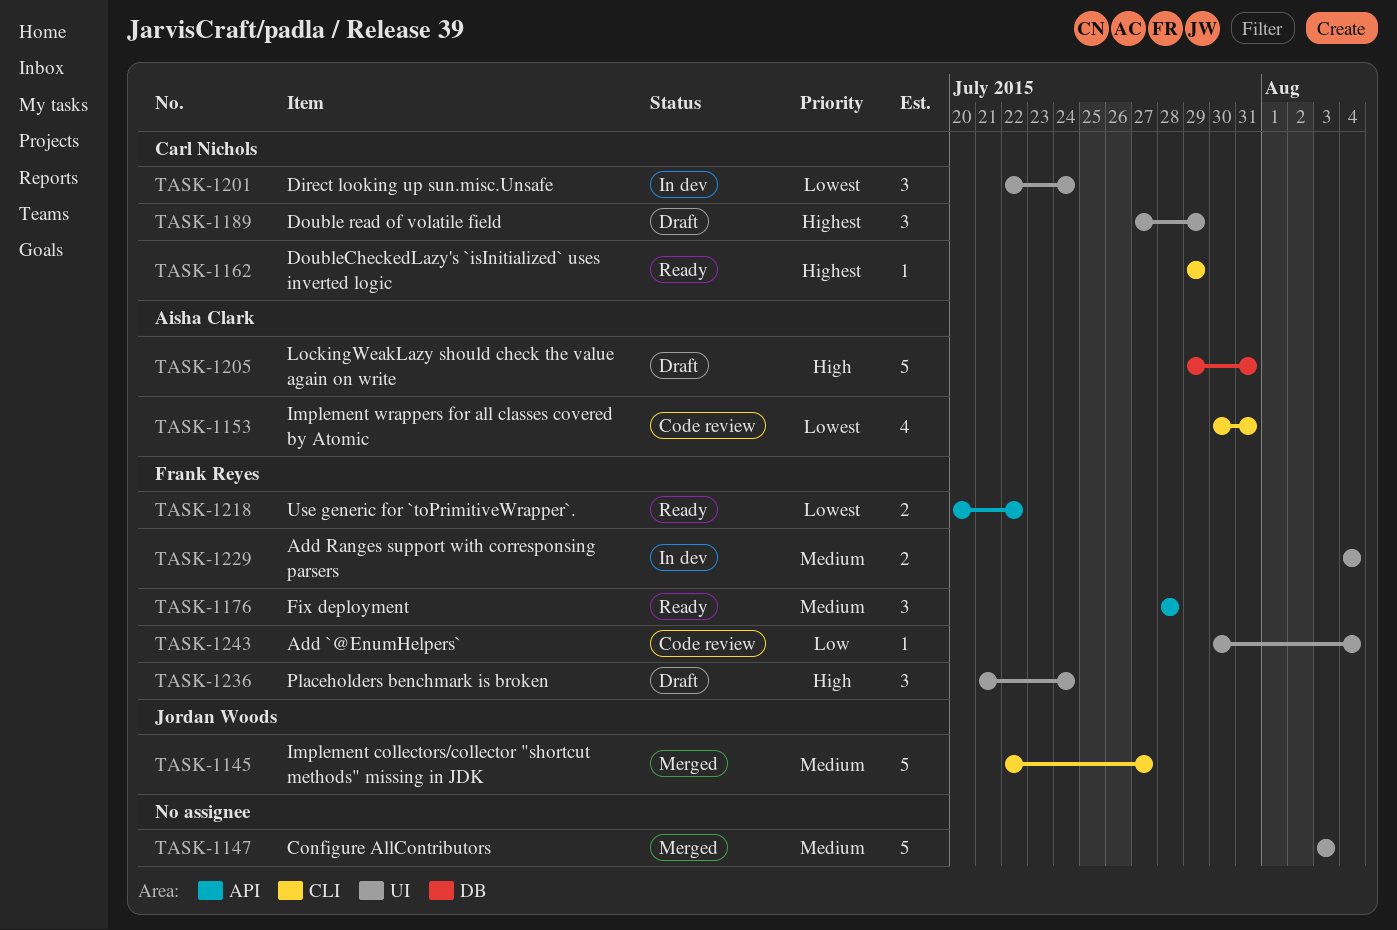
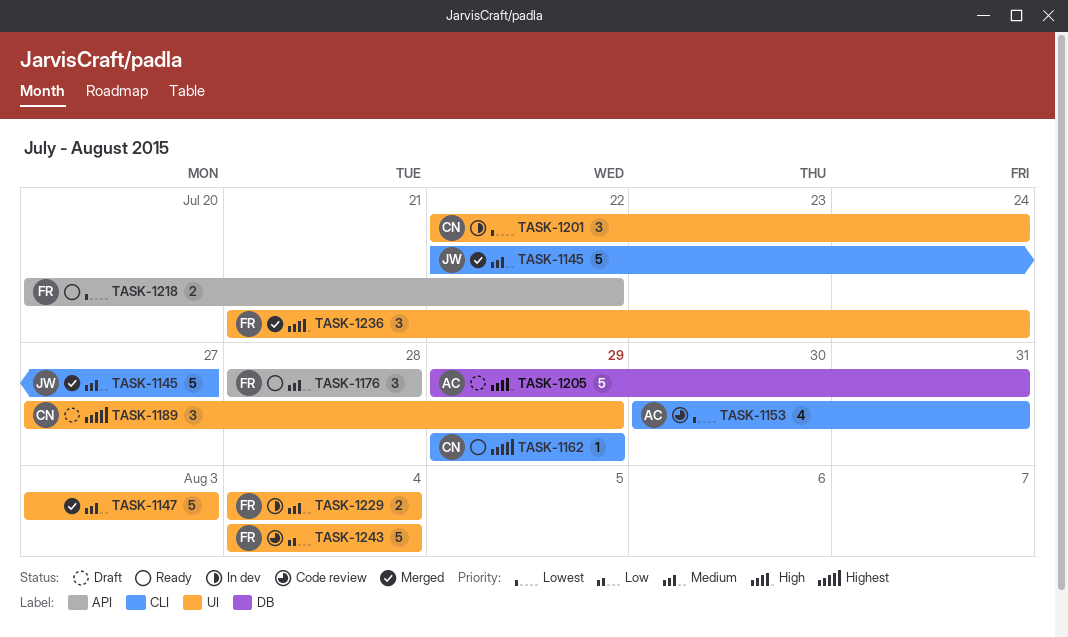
TASK-1236, status: Draft -> Merged
TASK-1243, estimate: 1 -> 5
TASK-1243, start: Jul 30 -> Aug 4

